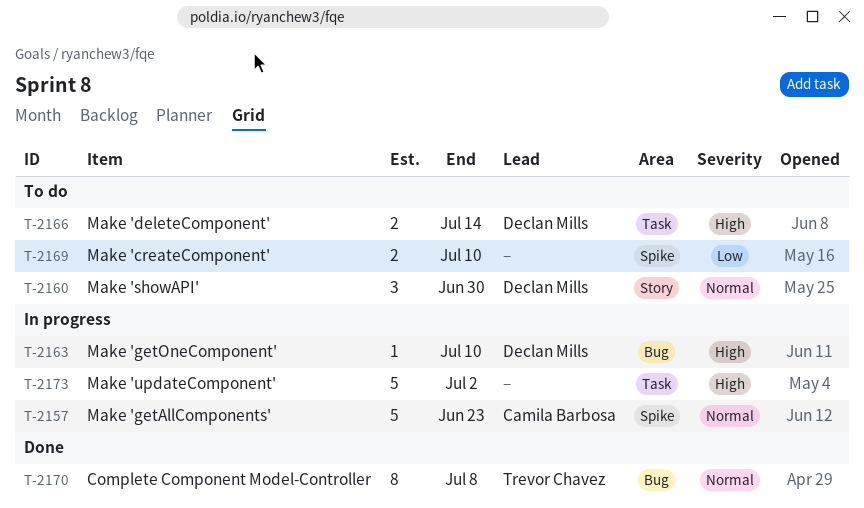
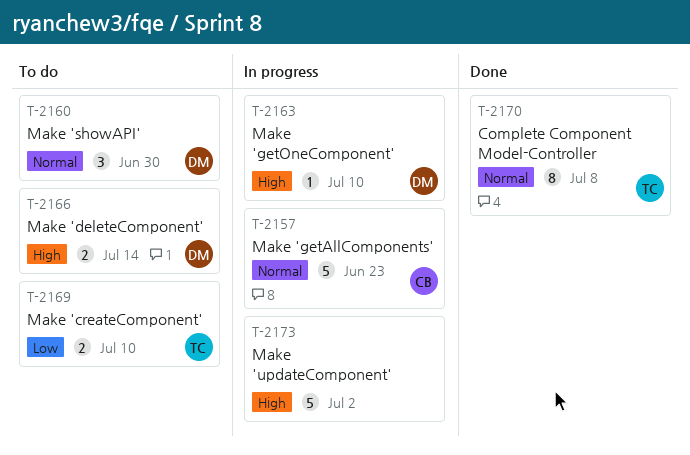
T-2169, owner: none -> Trevor Chavez

